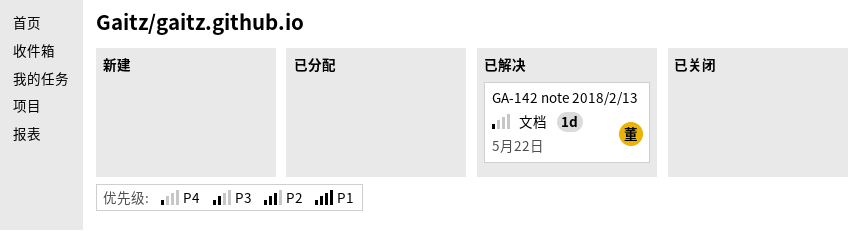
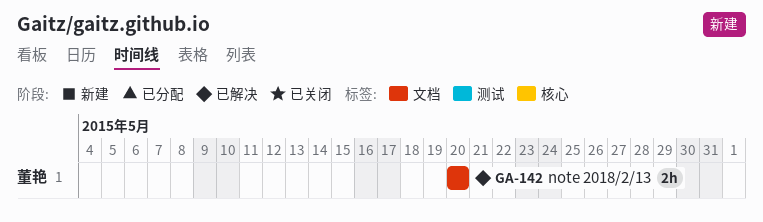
GA-142, estimate: 1d -> 2h
GA-142, due: May 22 -> May 20

